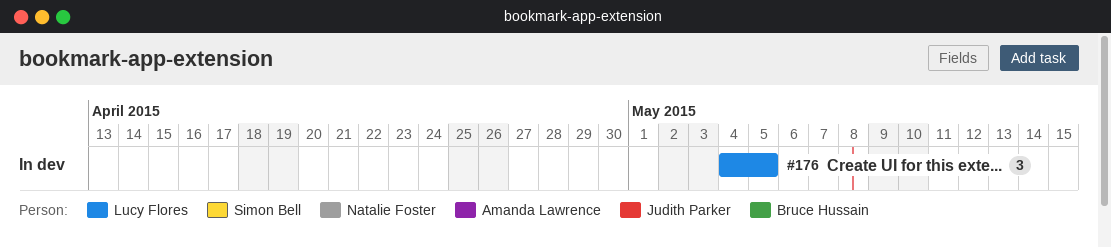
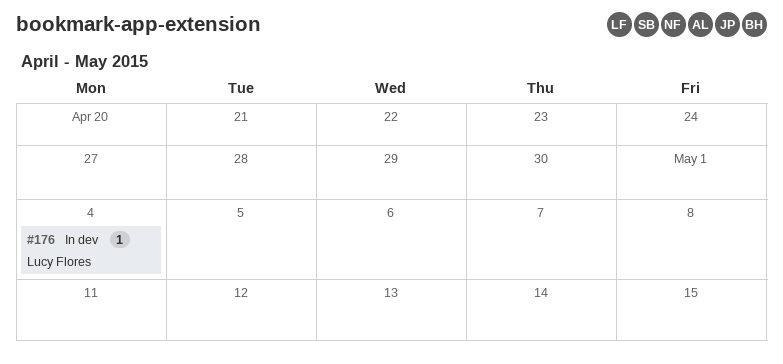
#176, estimate: 3 -> 1
#176, due: May 5 -> May 4

